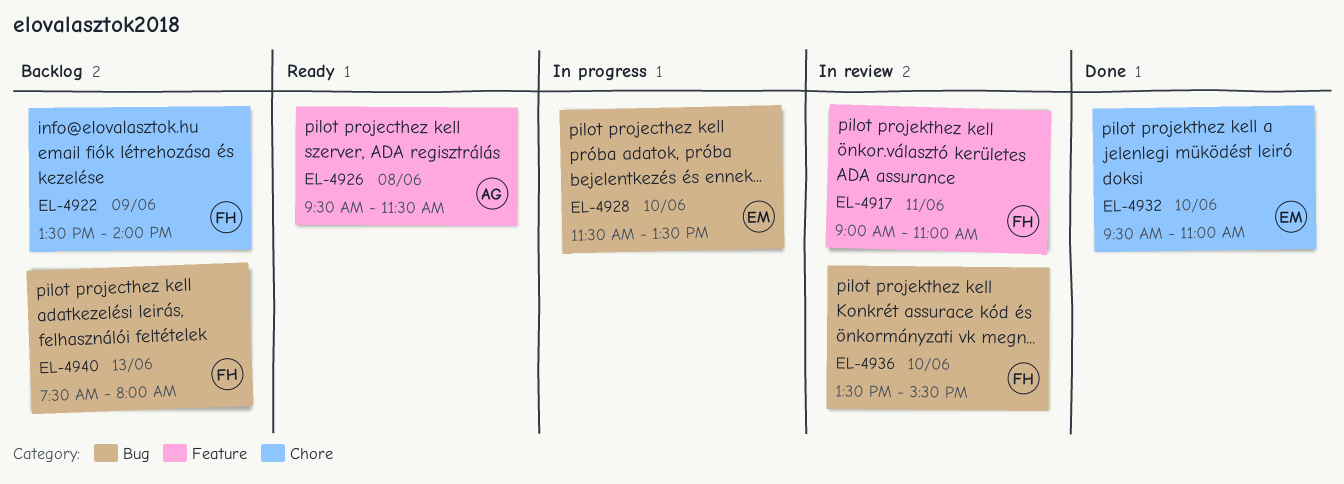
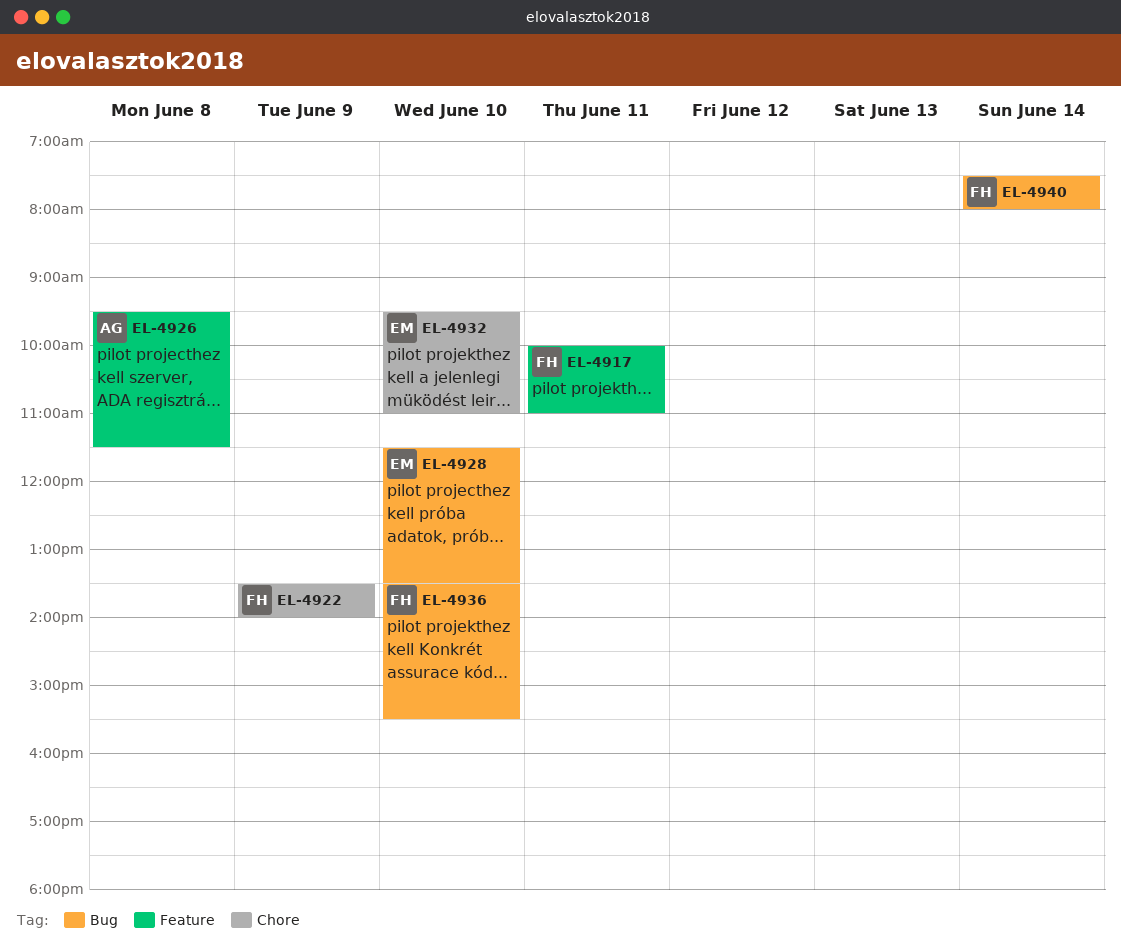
EL-4917, begins: 09:00 -> 10:00
EL-4940, day: Jun 13 -> Jun 14

